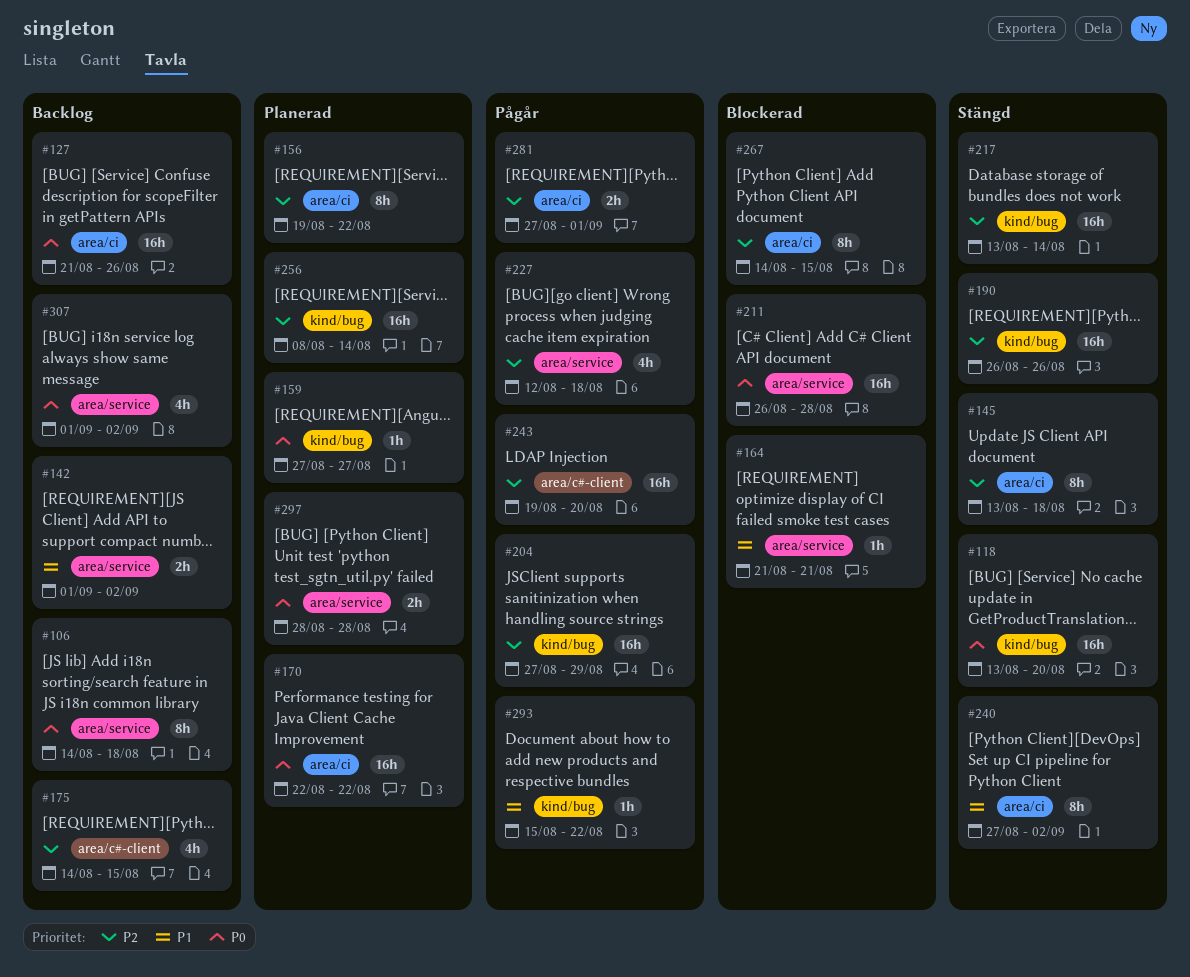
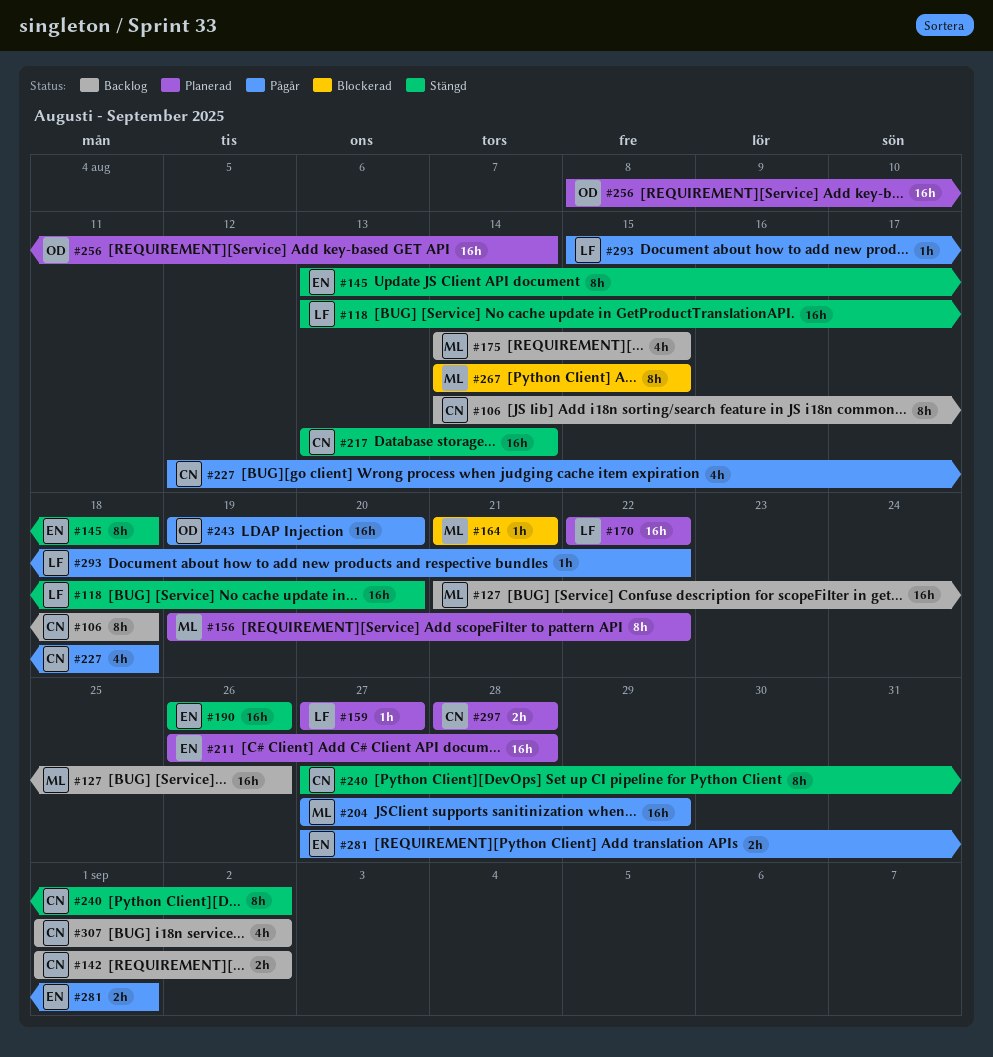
#211, status: Blockerad -> Planerad

